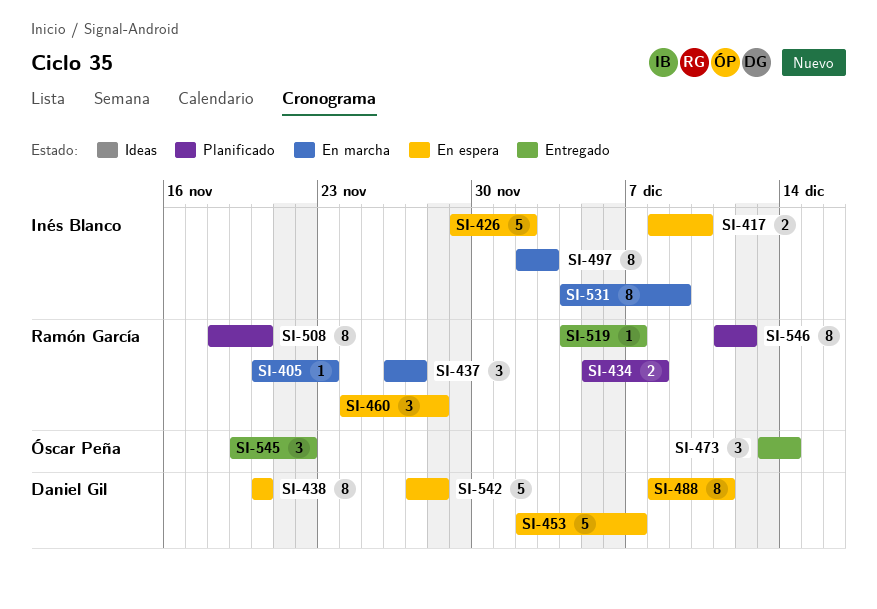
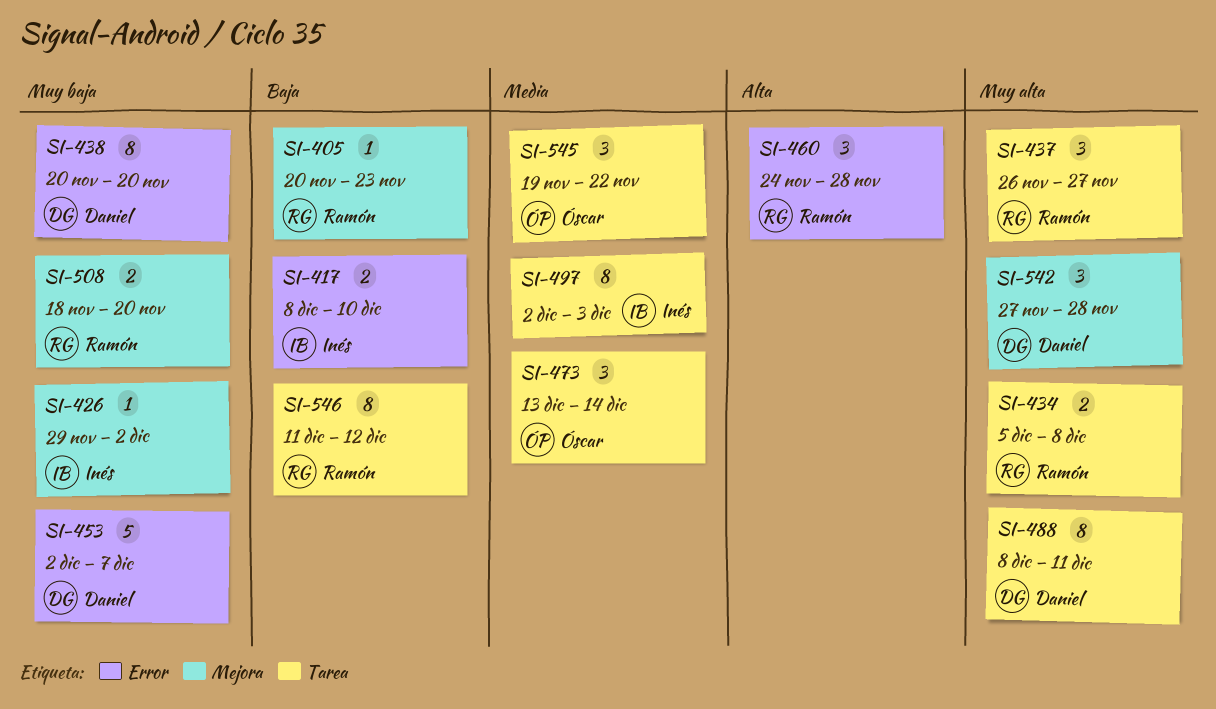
SI-426, estimate: 5 -> 1
SI-508, estimate: 8 -> 2
SI-519: present -> none
SI-531: present -> none
SI-542, estimate: 5 -> 3

